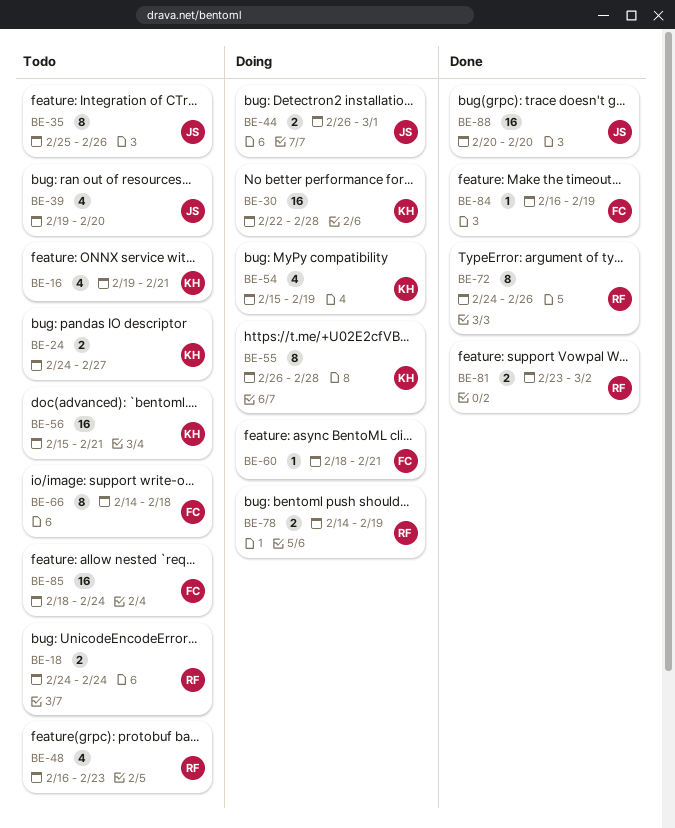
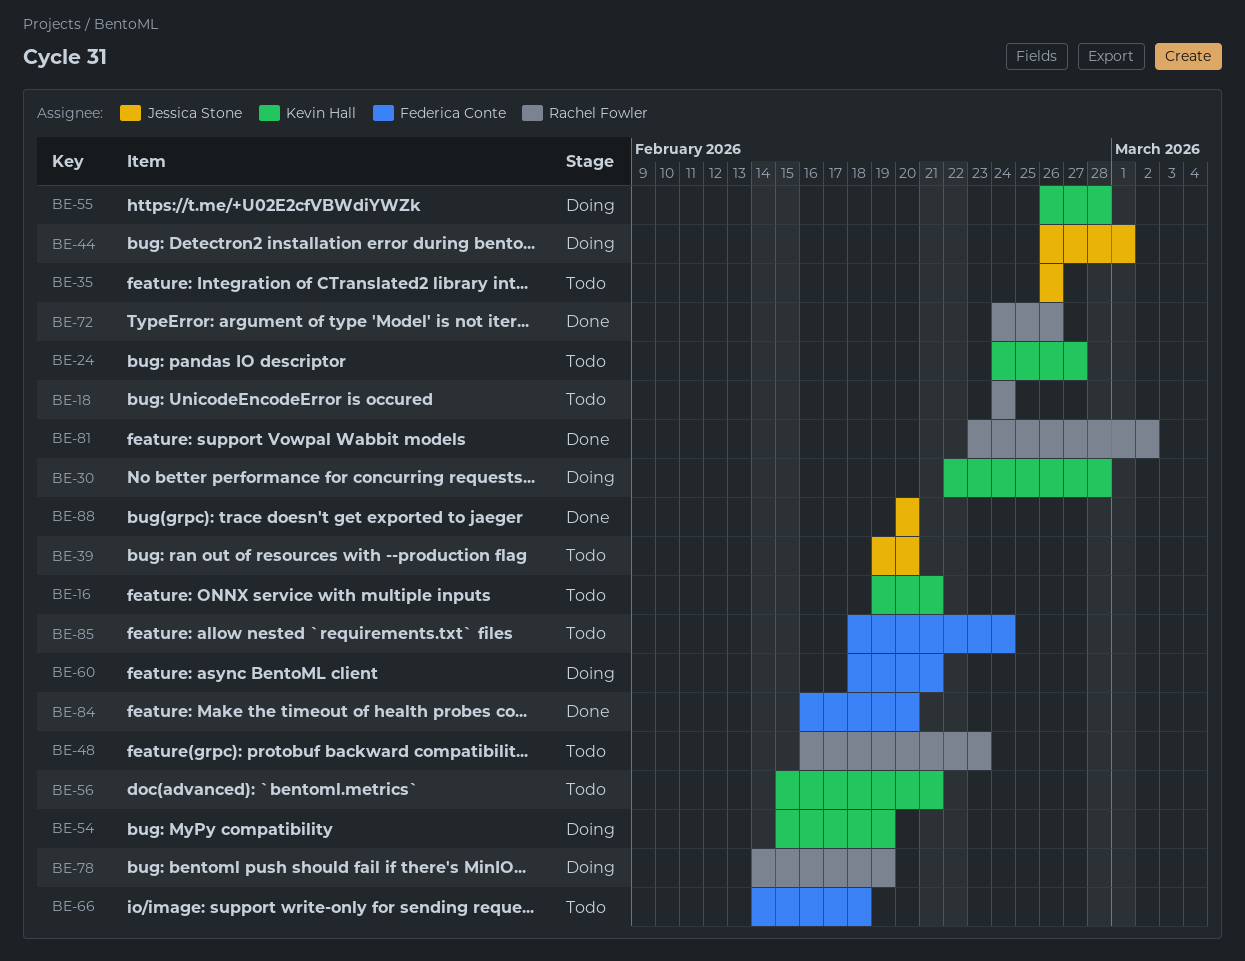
BE-35, start: Feb 25 -> Feb 26
BE-84, due: Feb 19 -> Feb 20

